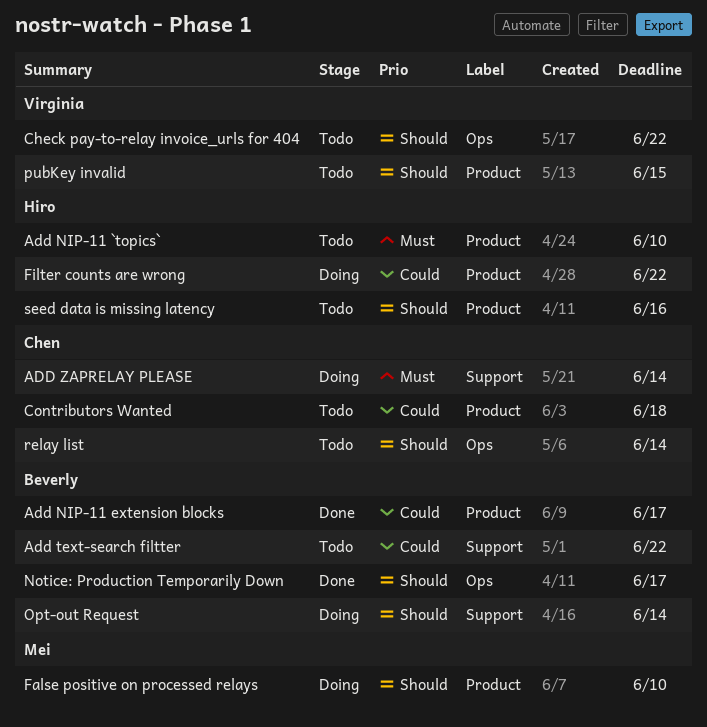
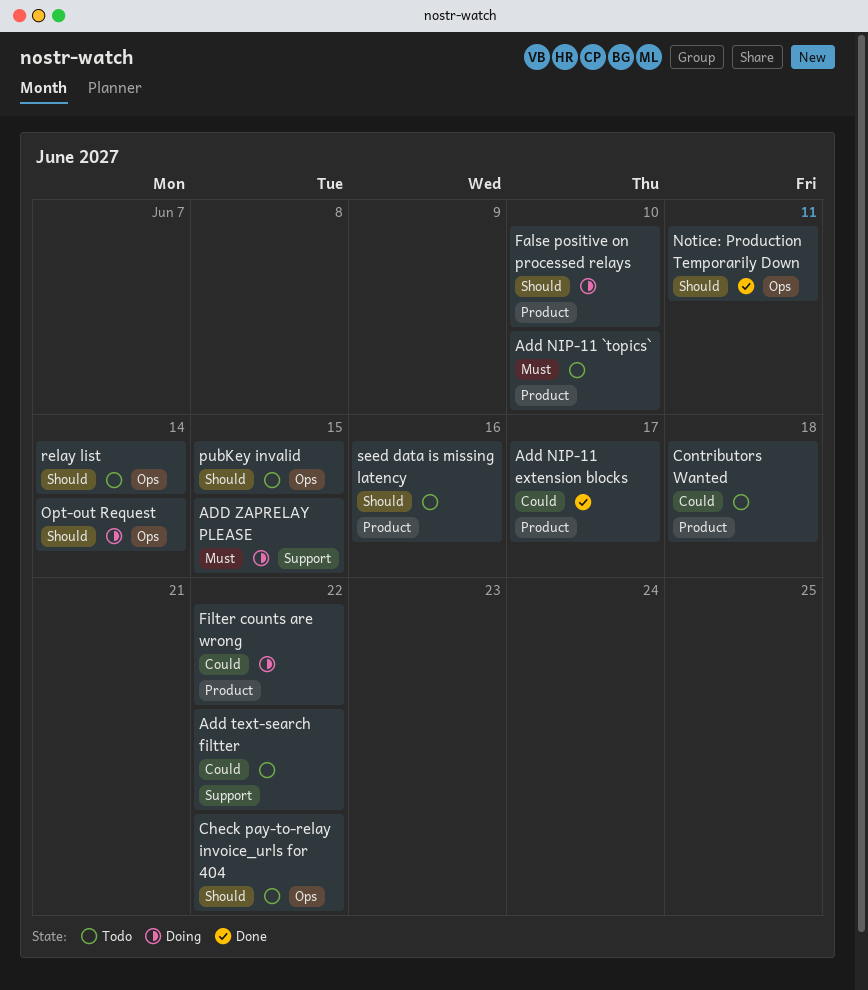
ADD ZAPRELAY PLEASE, due: Jun 14 -> Jun 15
Notice: Production Temporarily Down, due: Jun 17 -> Jun 11
Opt-out Request, label: Support -> Ops
pubKey invalid, label: Product -> Ops

